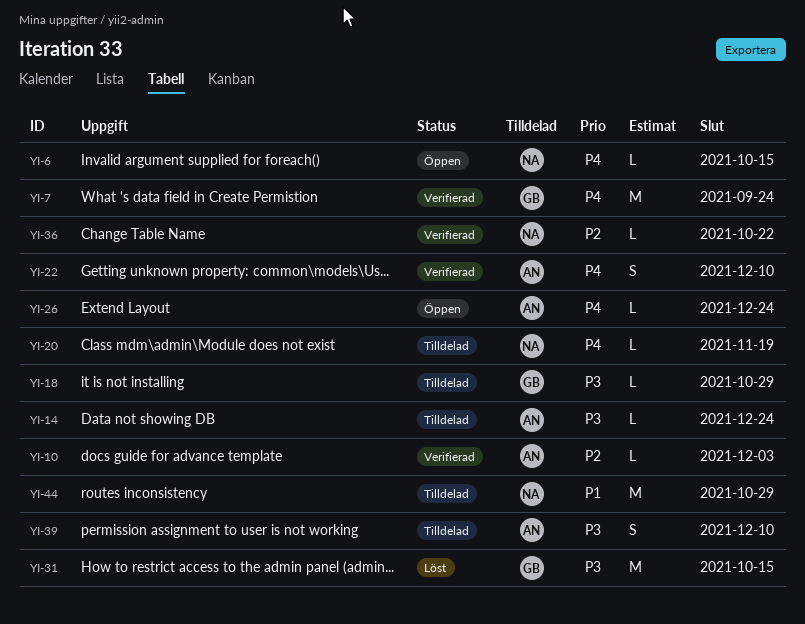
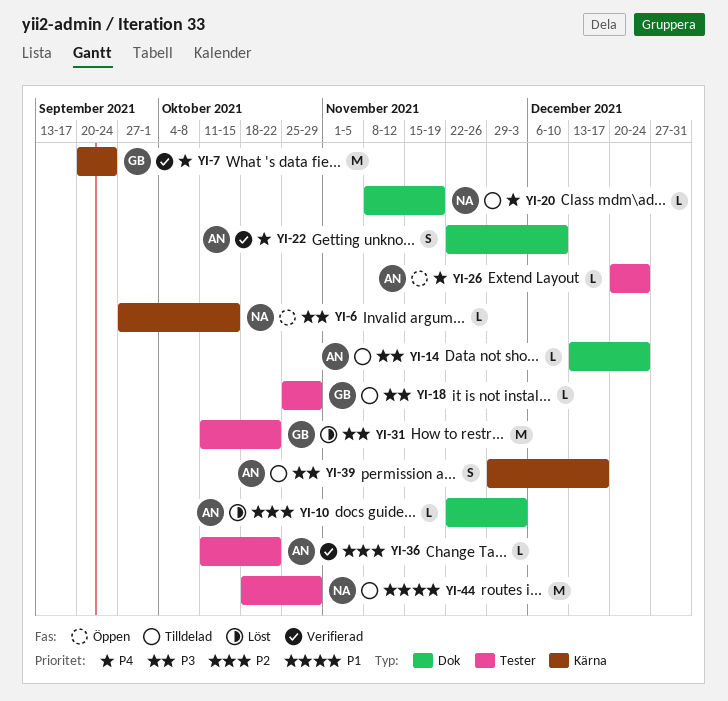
YI-6, priority: P4 -> P3
YI-10, status: Verifierad -> Löst
YI-31, due: Oct 15 -> Oct 22
YI-36, owner: NA -> AN
YI-39, due: Dec 10 -> Dec 17

